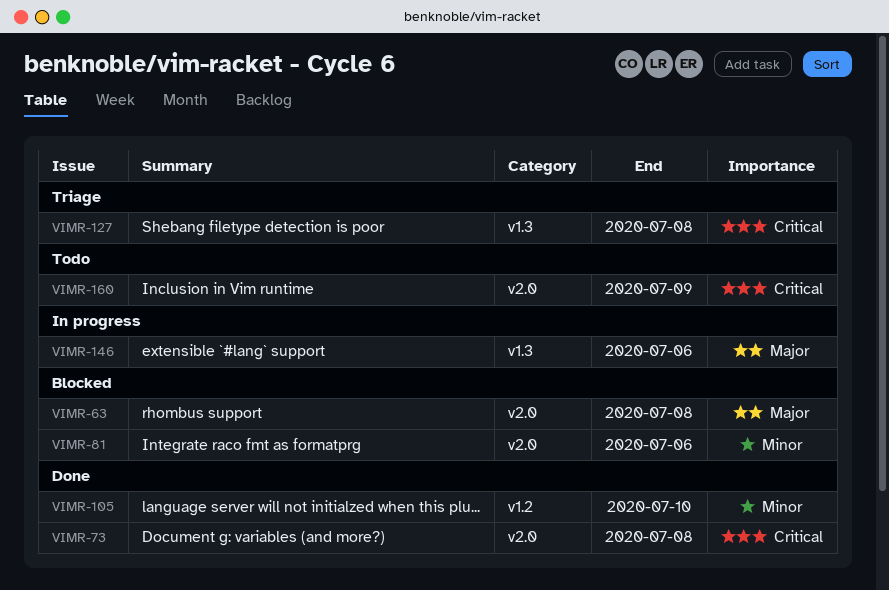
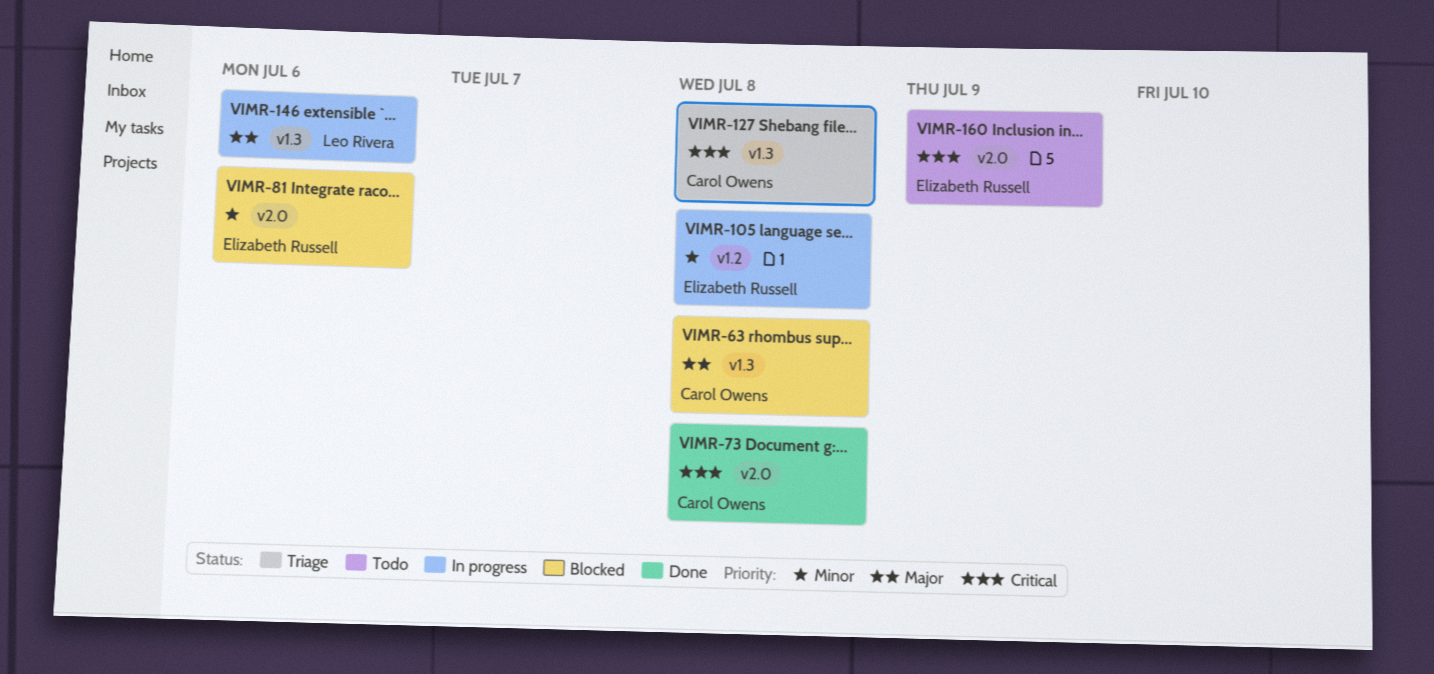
VIMR-63, label: v2.0 -> v1.3
VIMR-105, status: Done -> In progress
VIMR-105, due: Jul 10 -> Jul 8

